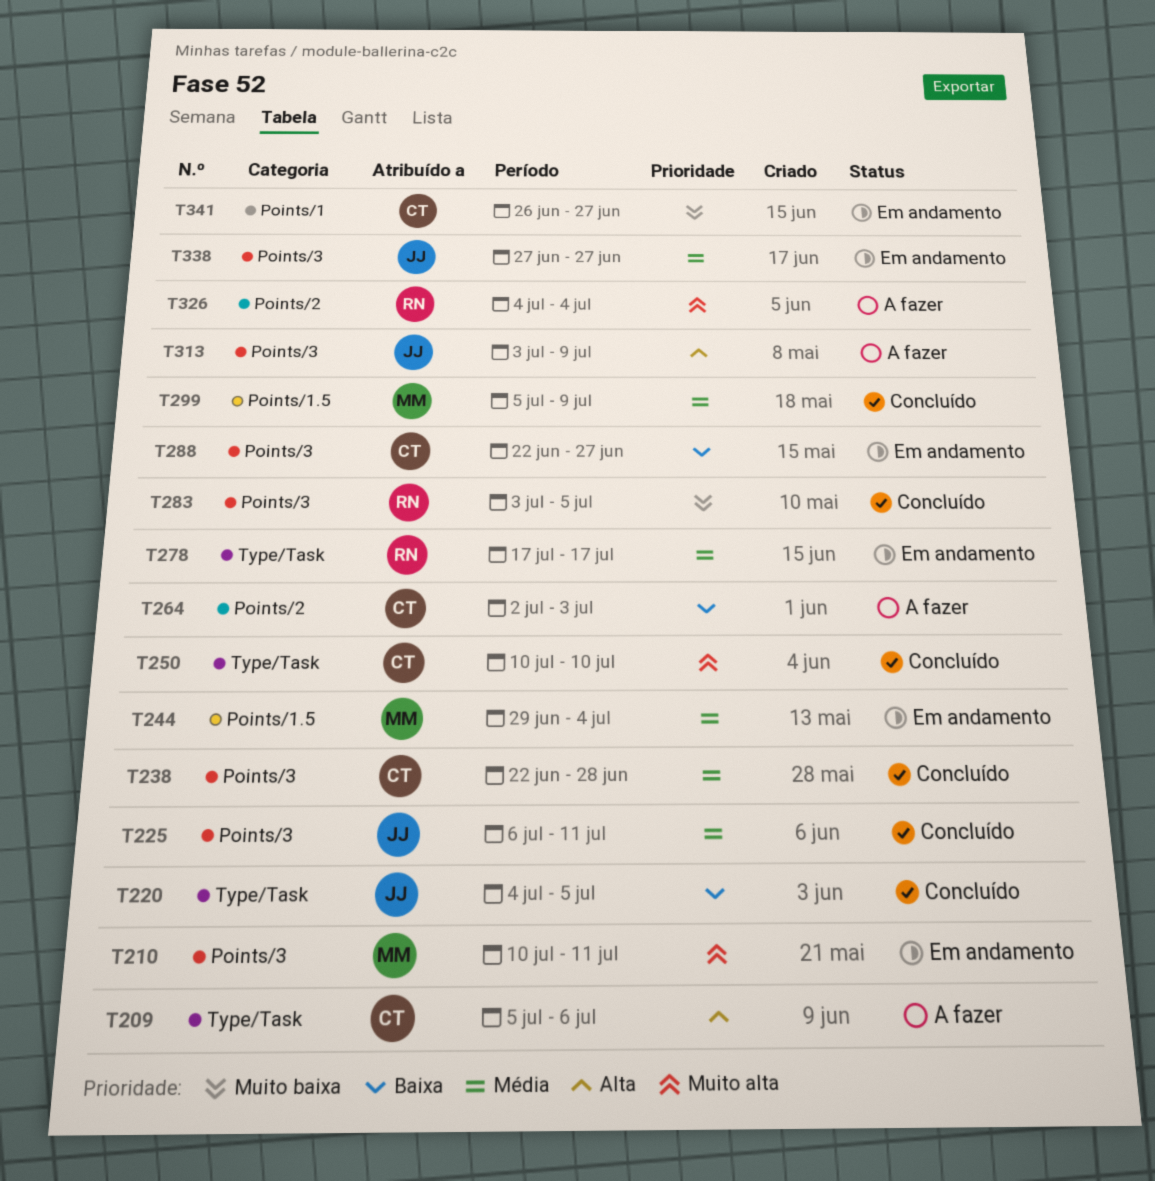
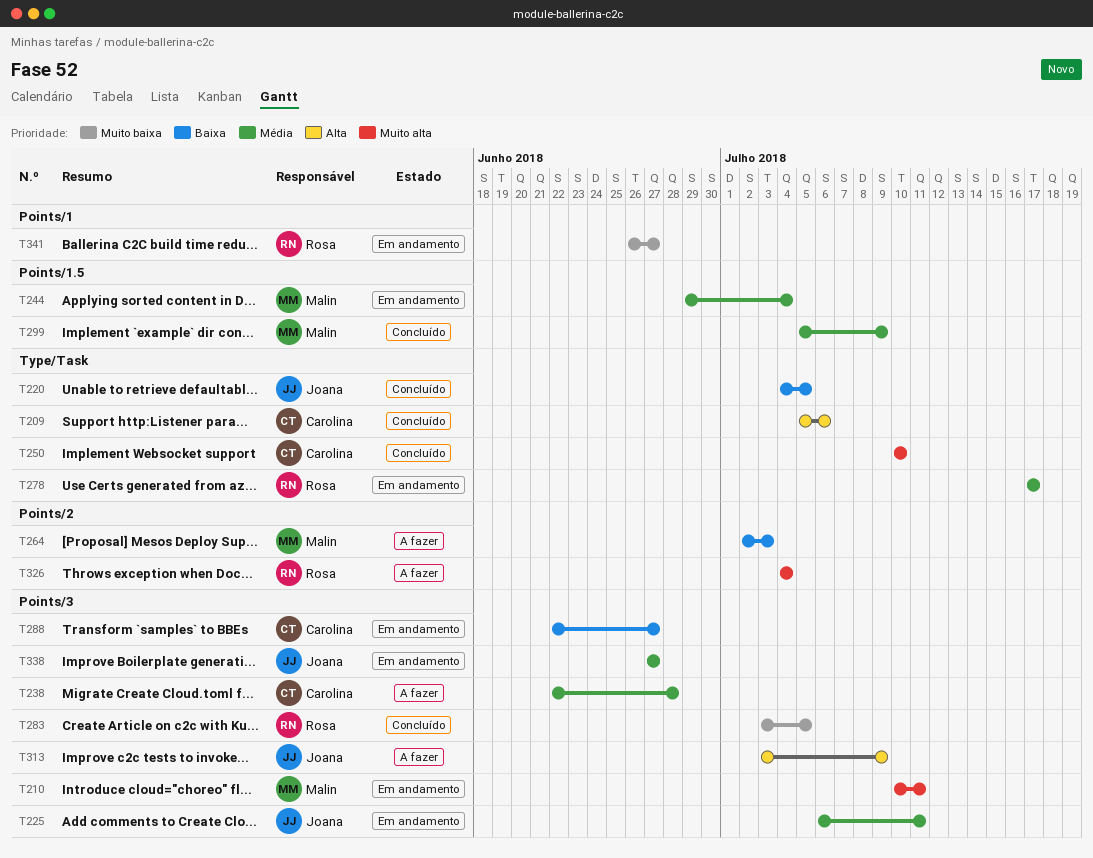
T209, status: A fazer -> Concluído
T225, status: Concluído -> Em andamento
T238, status: Concluído -> A fazer
T264, owner: Carolina -> Malin
T341, owner: Carolina -> Rosa

